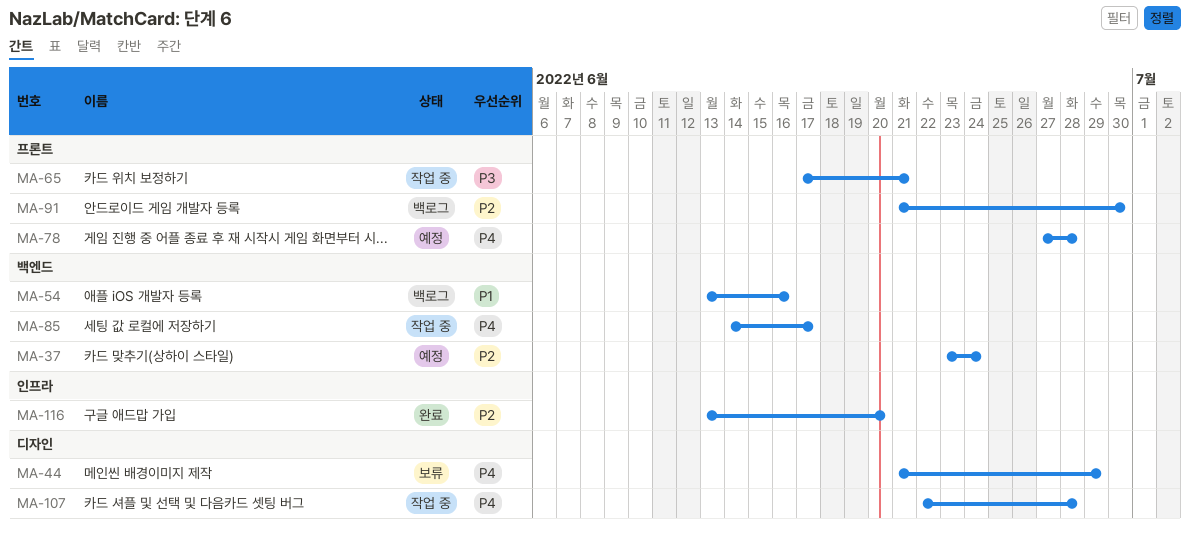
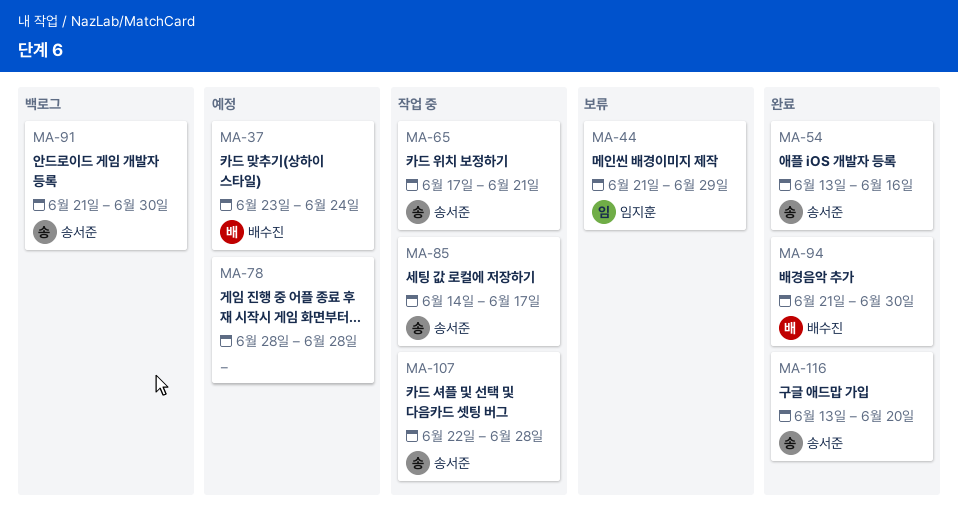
MA-54, status: 백로그 -> 완료
MA-78, start: Jun 27 -> Jun 28
MA-94: none -> present

